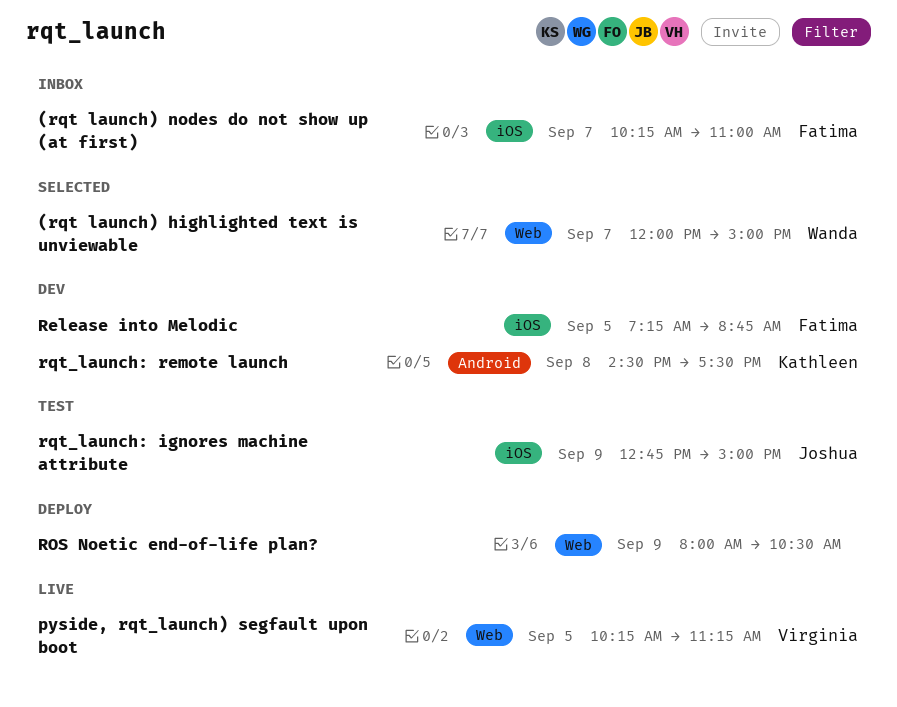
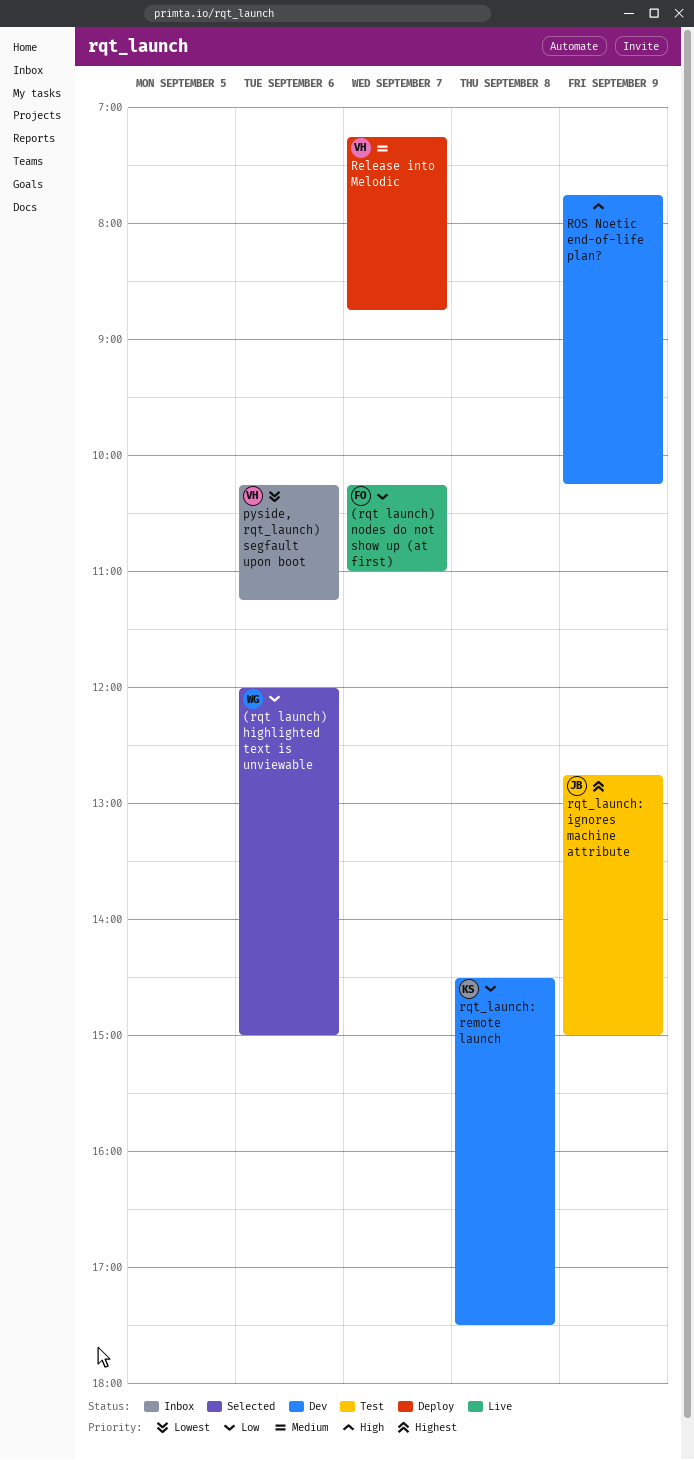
(rqt launch) highlighted text is unviewable, day: Sep 7 -> Sep 6
(rqt launch) nodes do not show up (at first), status: Inbox -> Live
pyside, rqt_launch) segfault upon boot, status: Live -> Inbox
pyside, rqt_launch) segfault upon boot, day: Sep 5 -> Sep 6
Release into Melodic, status: Dev -> Deploy
Release into Melodic, owner: Fatima -> Virginia
Release into Melodic, day: Sep 5 -> Sep 7
ROS Noetic end-of-life plan?, status: Deploy -> Dev
ROS Noetic end-of-life plan?, begins: 08:00 -> 07:45
ROS Noetic end-of-life plan?, ends: 10:30 -> 10:15

